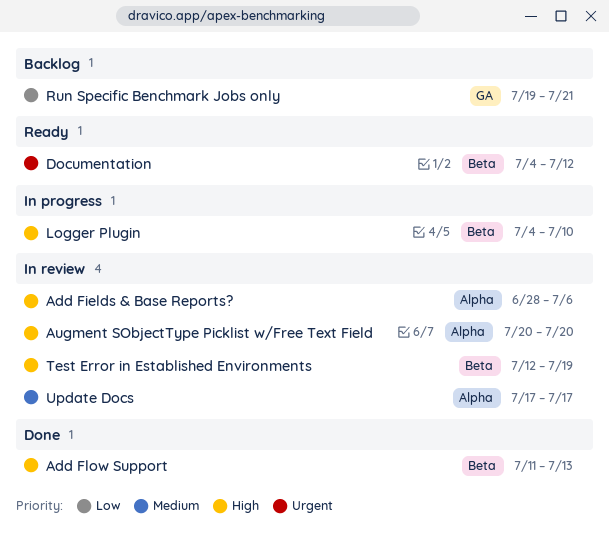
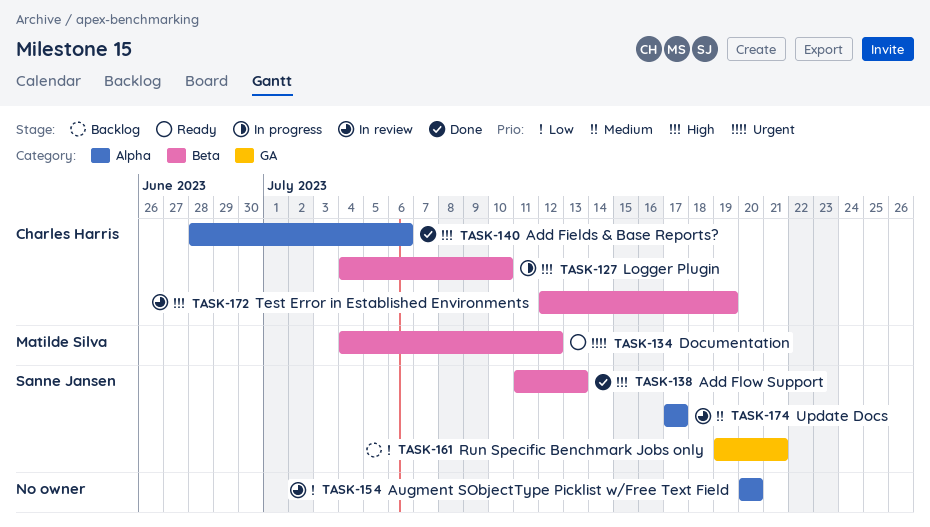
Add Fields & Base Reports?, status: In review -> Done
Augment SObjectType Picklist w/Free Text Field, priority: High -> Low

